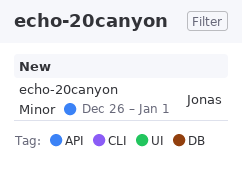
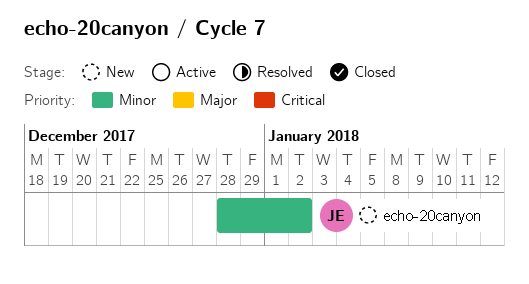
echo-20canyon, start: Dec 26 -> Dec 28
echo-20canyon, due: Jan 1 -> Jan 2

